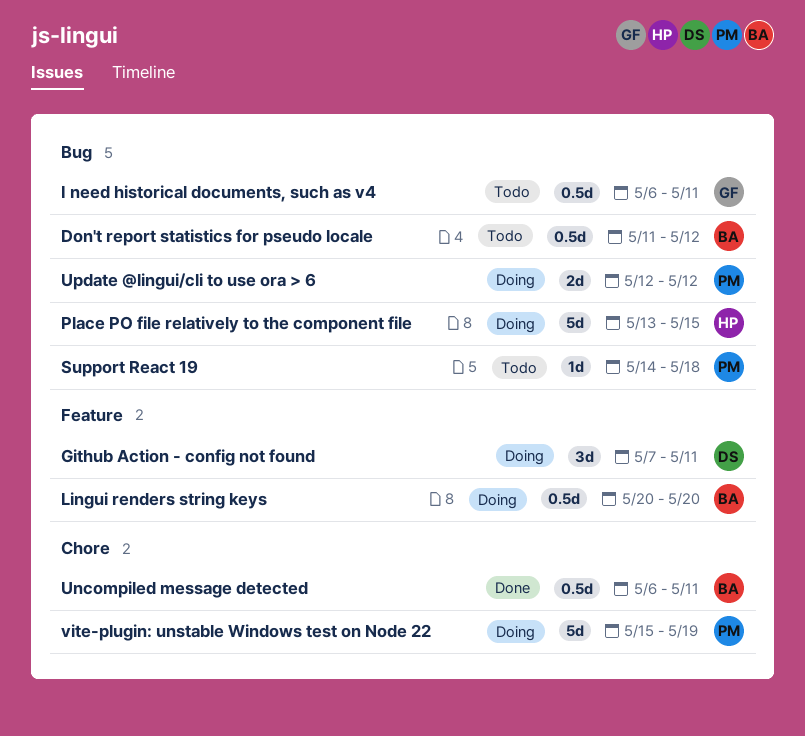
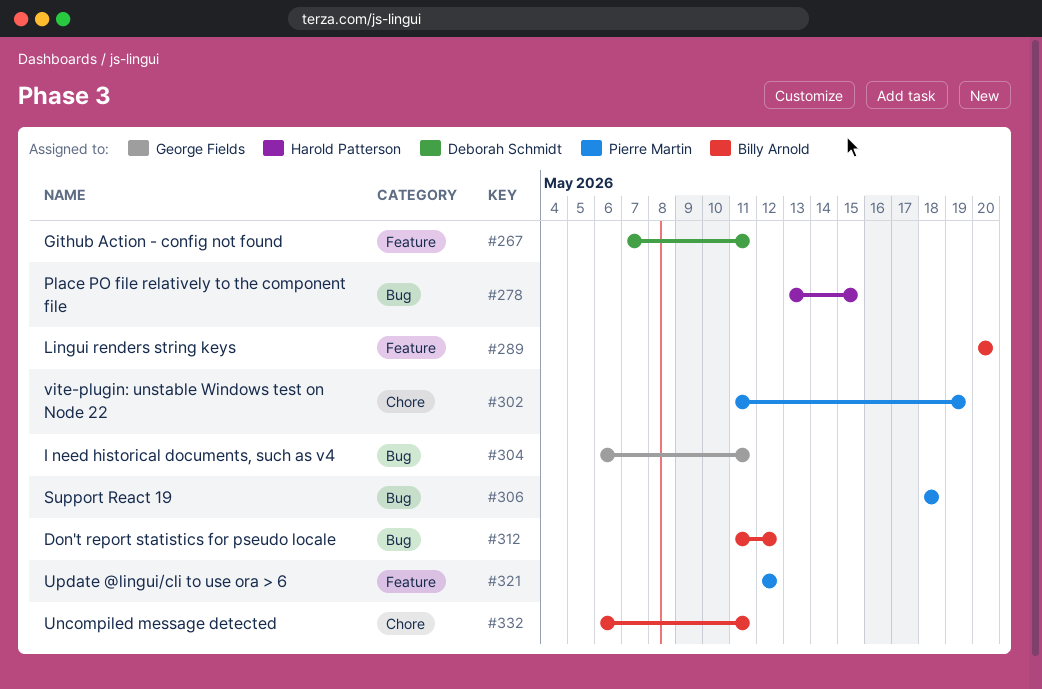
Support React 19, start: May 14 -> May 18
Update @lingui/cli to use ora > 6, label: Bug -> Feature
vite-plugin: unstable Windows test on Node 22, start: May 15 -> May 11

